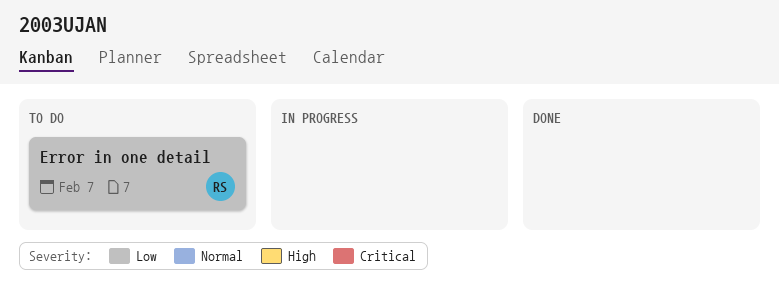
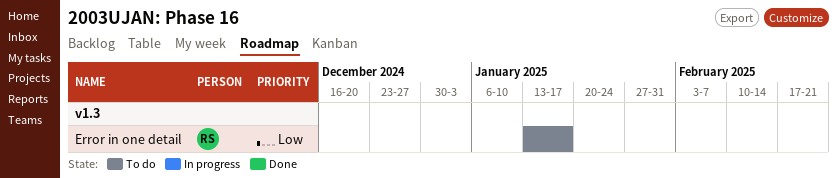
Error in one detail, due: Feb 7 -> Jan 17

